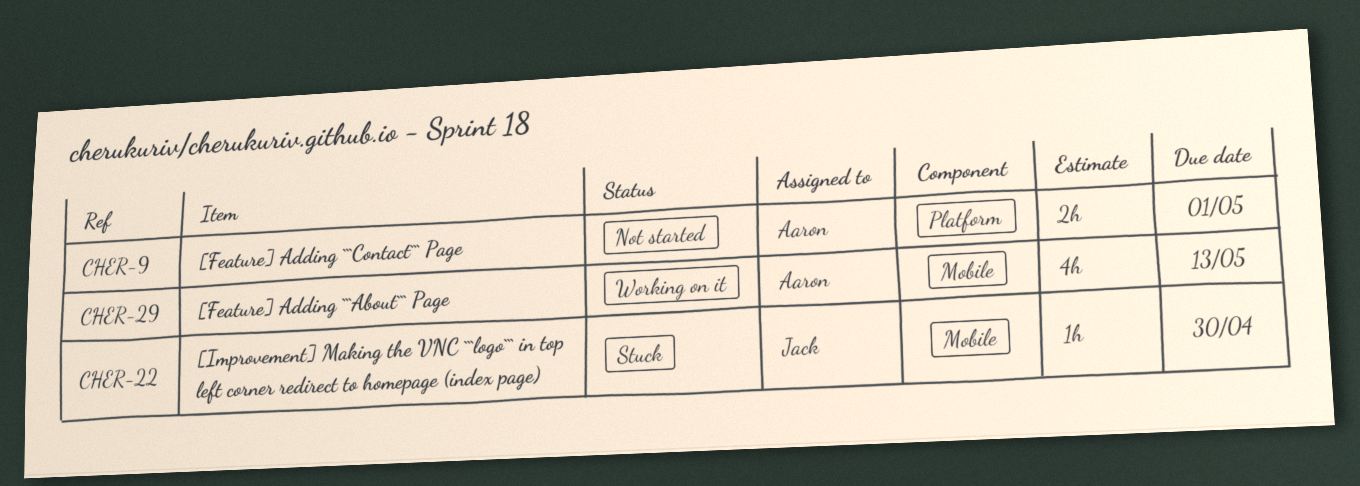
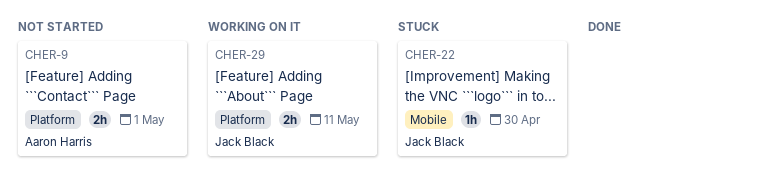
CHER-29, owner: Aaron Harris -> Jack Black
CHER-29, label: Mobile -> Platform
CHER-29, estimate: 4h -> 2h
CHER-29, due: May 13 -> May 11

